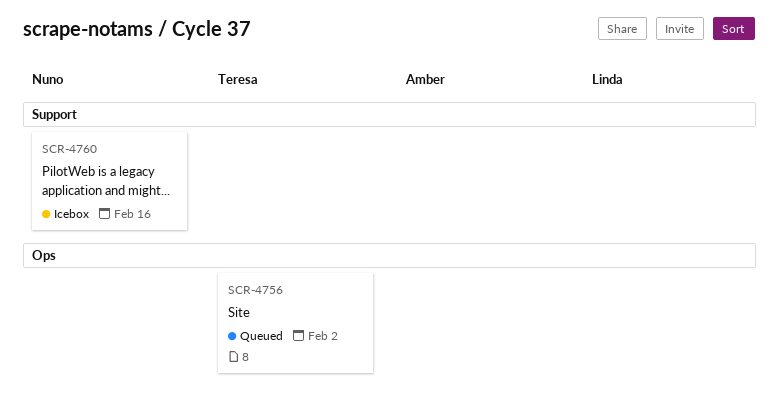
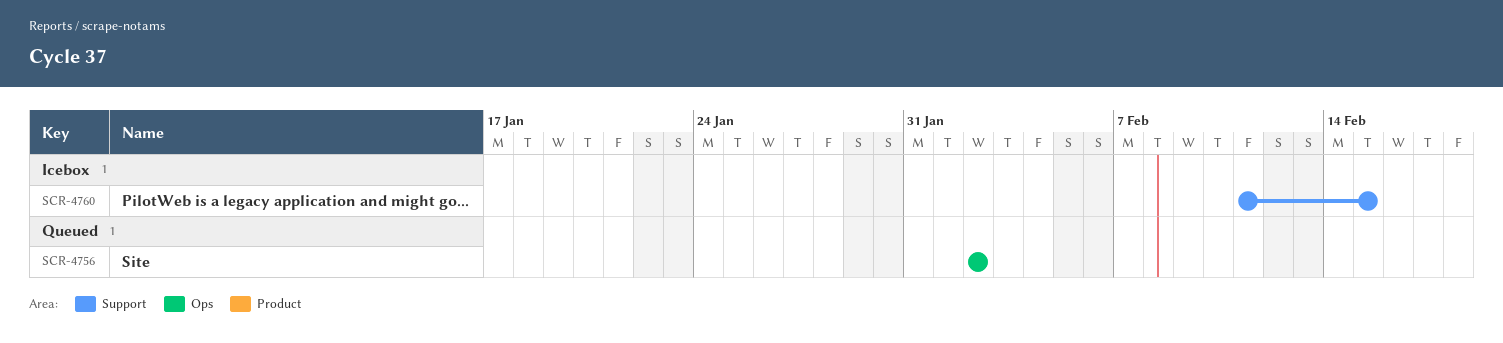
SCR-4760, due: Feb 16 -> Feb 15

